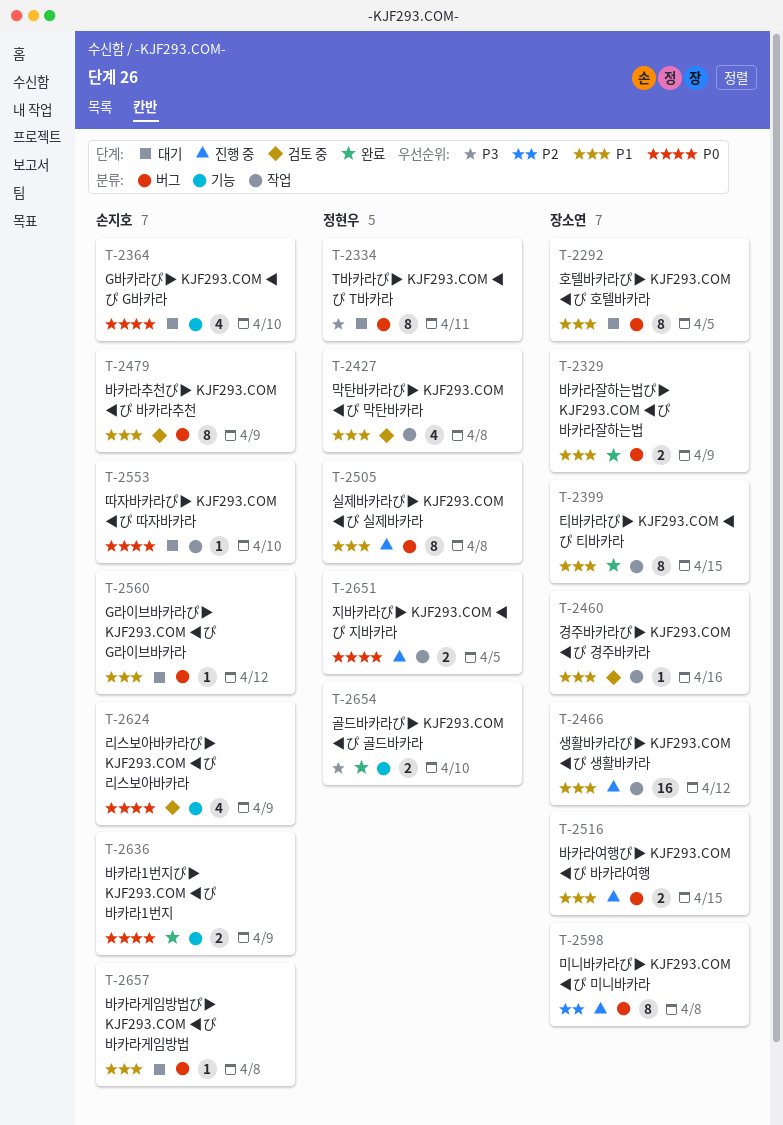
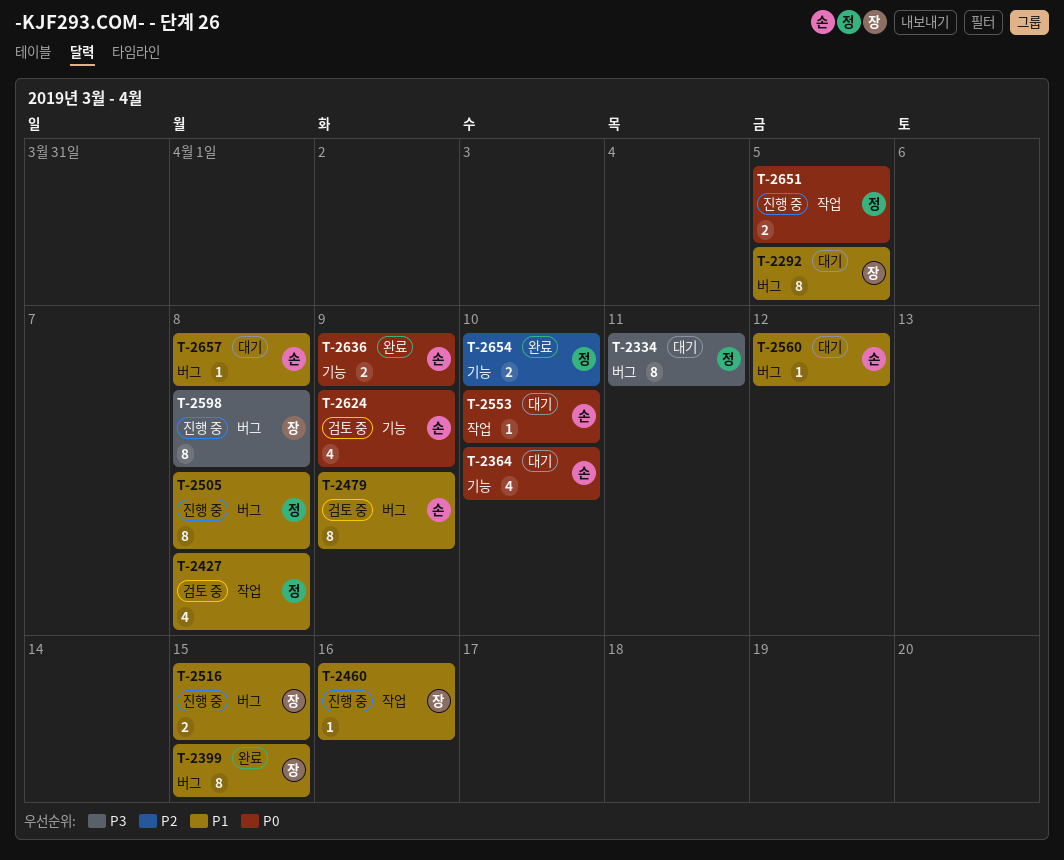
T-2329: present -> none
T-2399, label: 작업 -> 버그
T-2460, status: 검토 중 -> 진행 중
T-2466: present -> none
T-2598, priority: P2 -> P3
T-2654, priority: P3 -> P2

